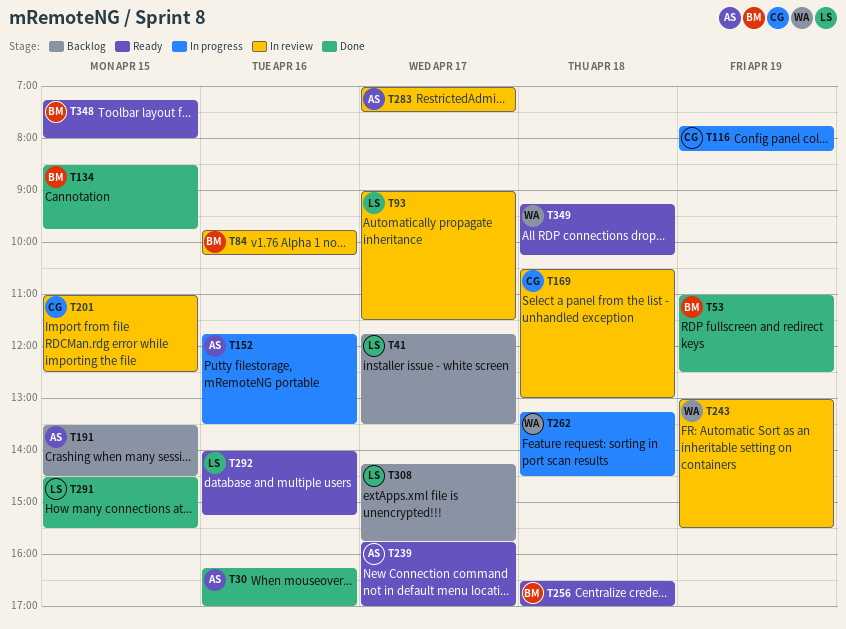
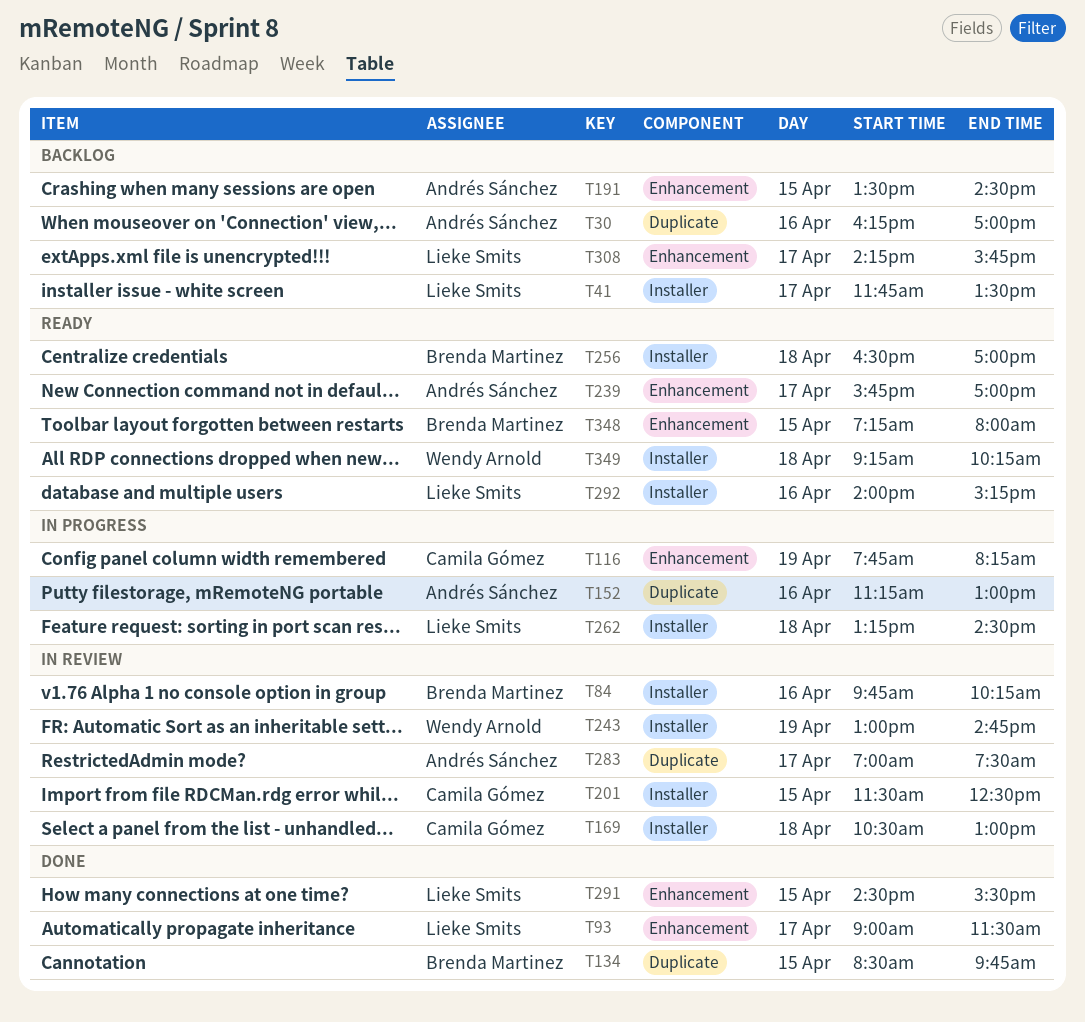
T30, status: Done -> Backlog
T53: present -> none
T93, status: In review -> Done
T152, begins: 11:45 -> 11:15
T152, ends: 13:30 -> 13:00
T201, begins: 11:00 -> 11:30
T243, ends: 15:30 -> 14:45
T262, owner: Wendy Arnold -> Lieke Smits

